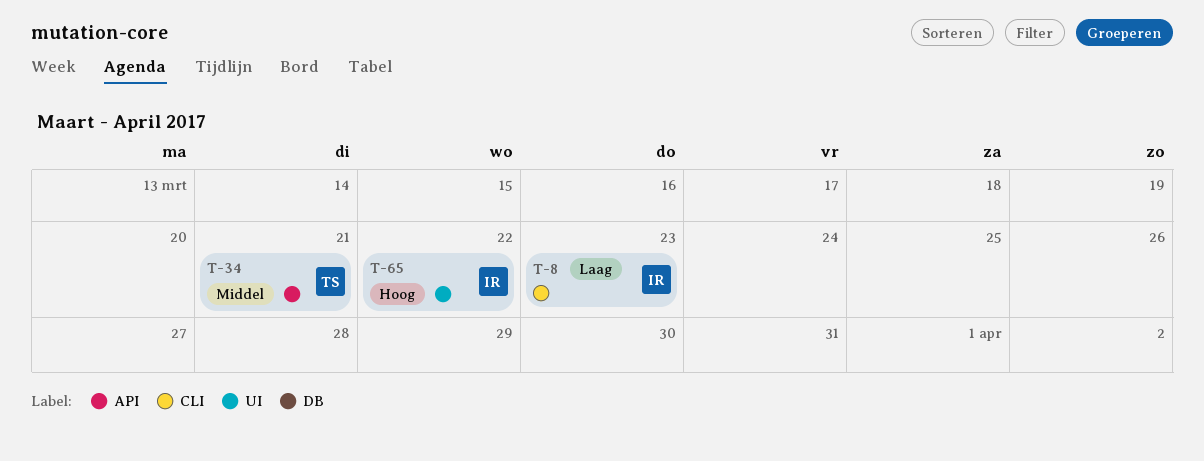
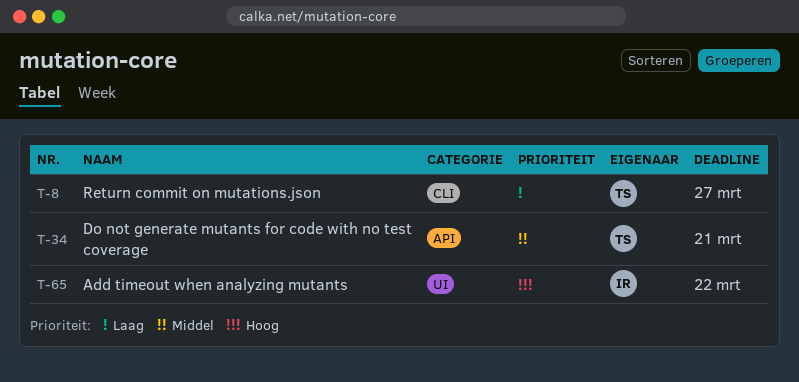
T-8, owner: IR -> TS
T-8, due: Mar 23 -> Mar 27

